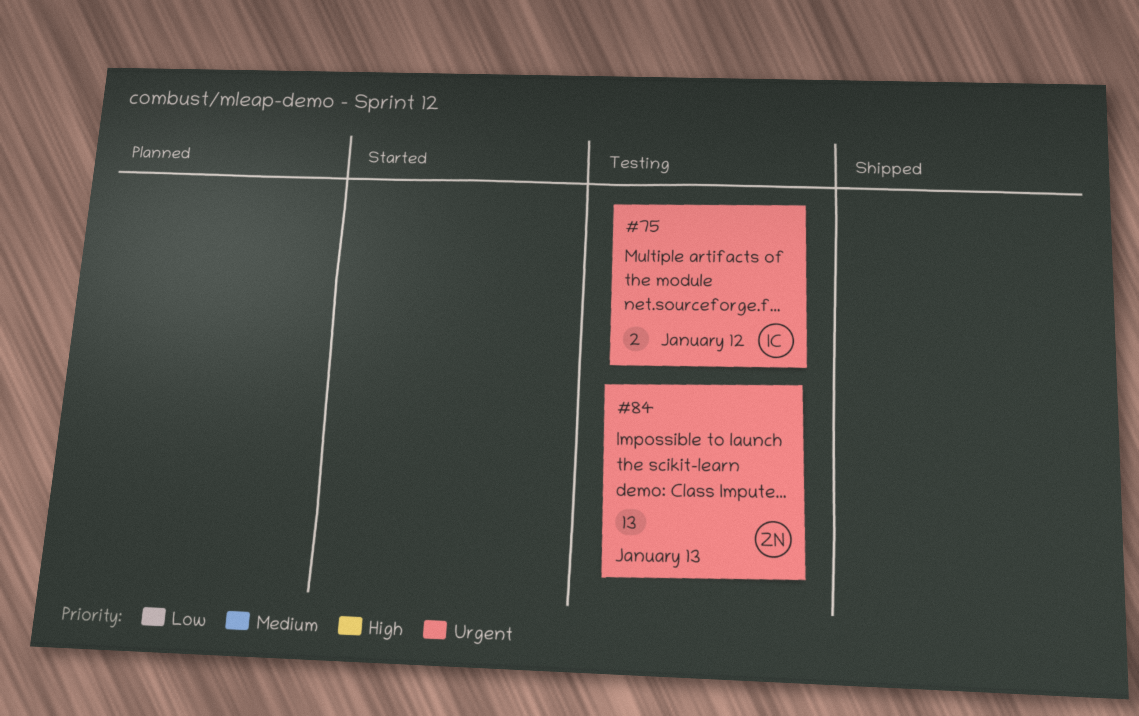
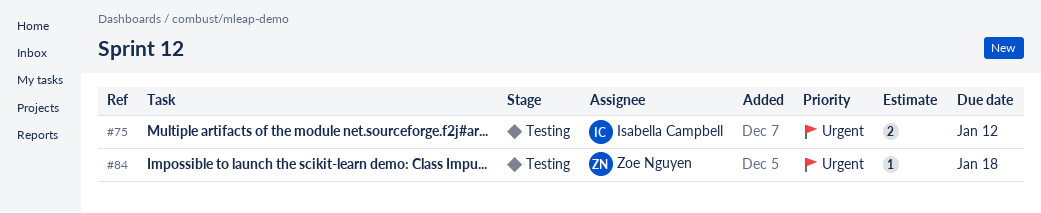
#84, estimate: 13 -> 1
#84, due: Jan 13 -> Jan 18

